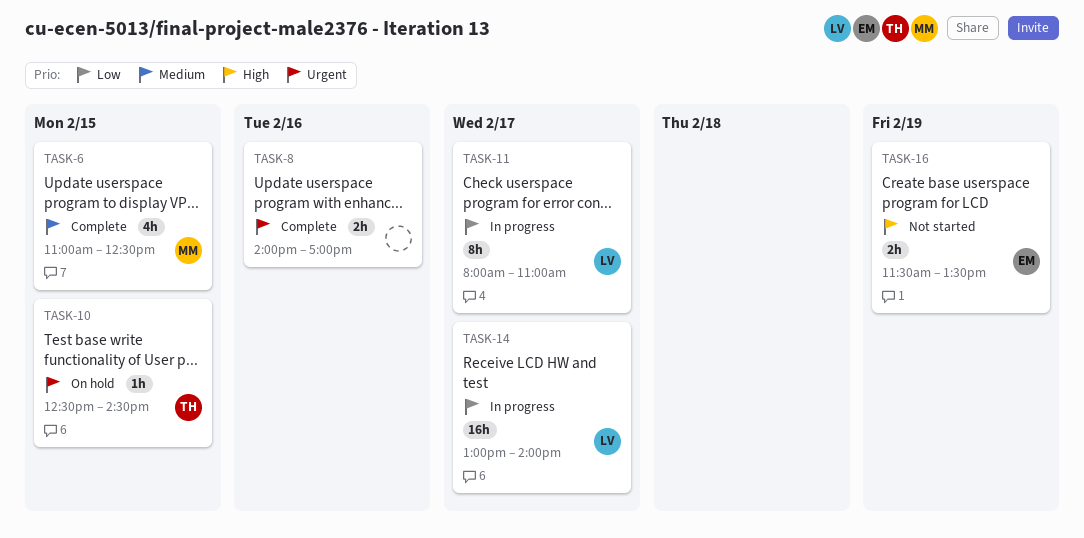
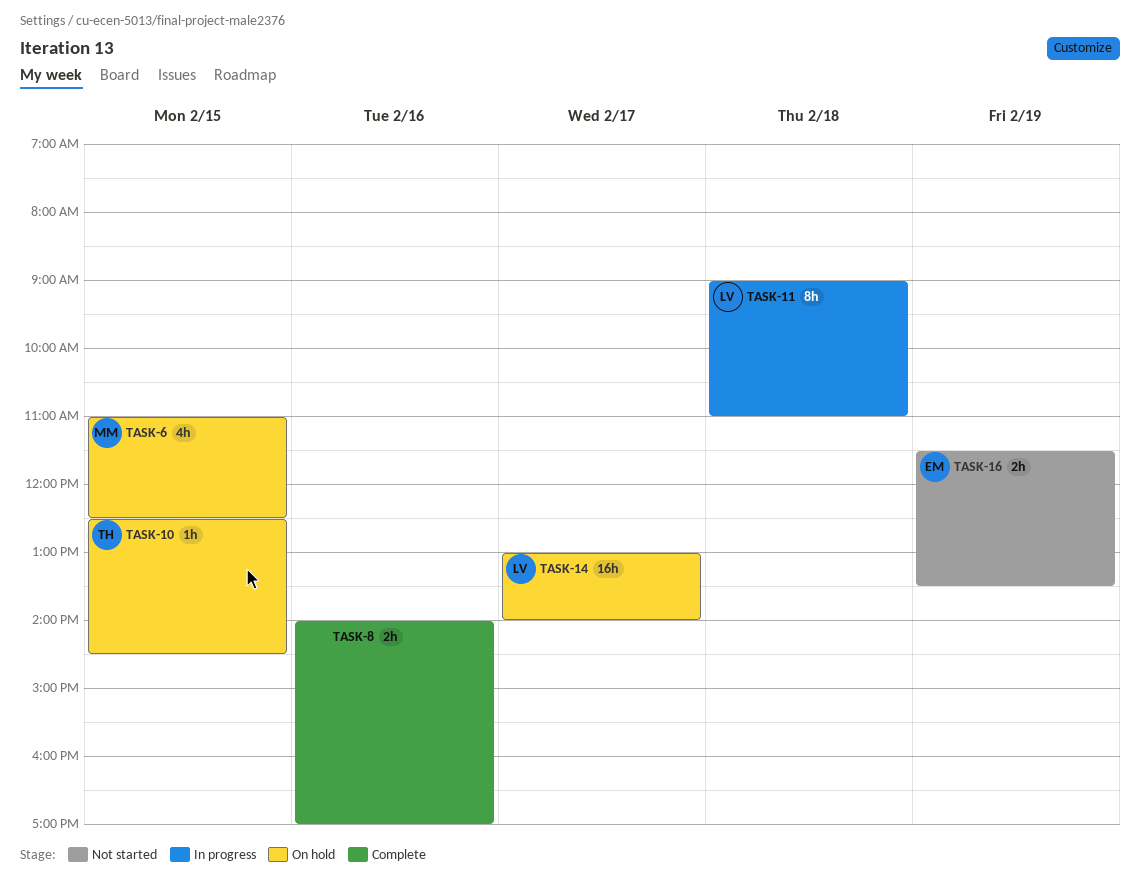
TASK-6, status: Complete -> On hold
TASK-11, day: Feb 17 -> Feb 18
TASK-11, begins: 08:00 -> 09:00
TASK-14, status: In progress -> On hold

